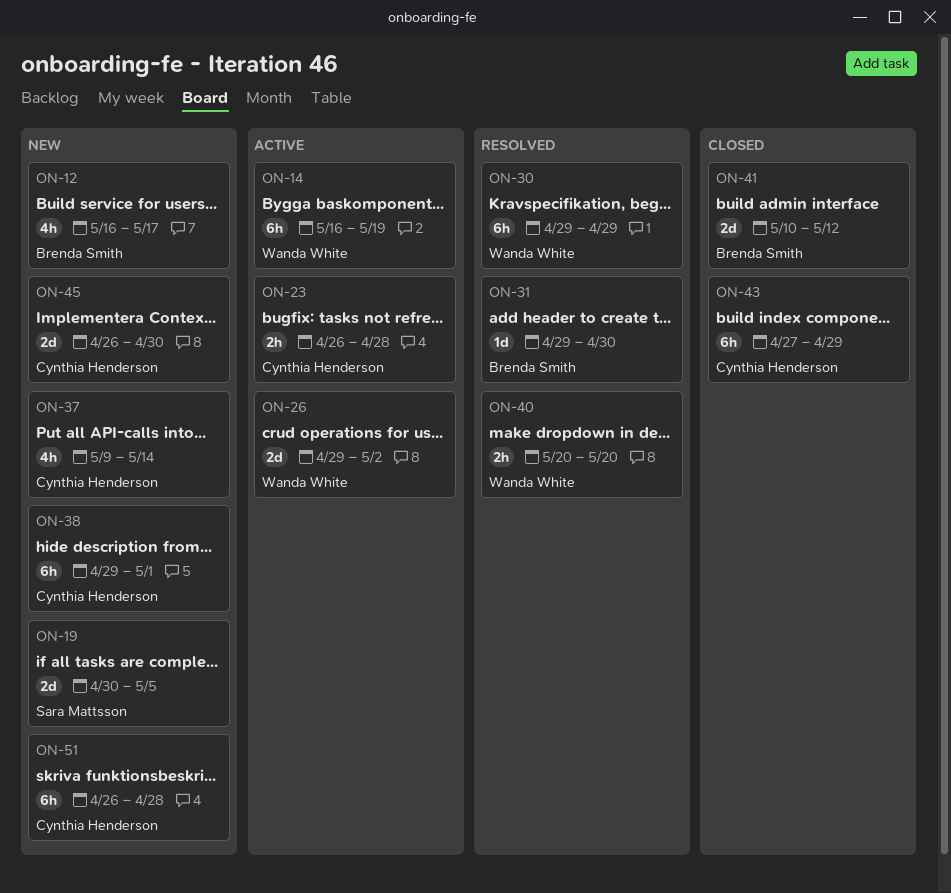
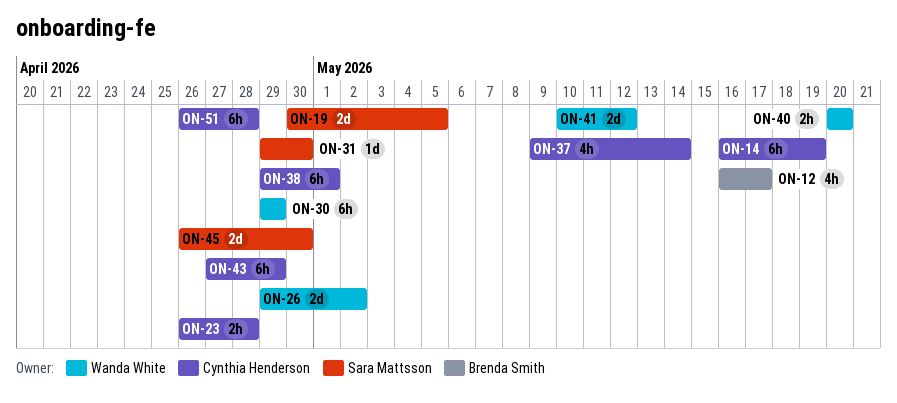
ON-14, owner: Wanda White -> Cynthia Henderson
ON-31, owner: Brenda Smith -> Sara Mattsson
ON-41, owner: Brenda Smith -> Wanda White
ON-45, owner: Cynthia Henderson -> Sara Mattsson

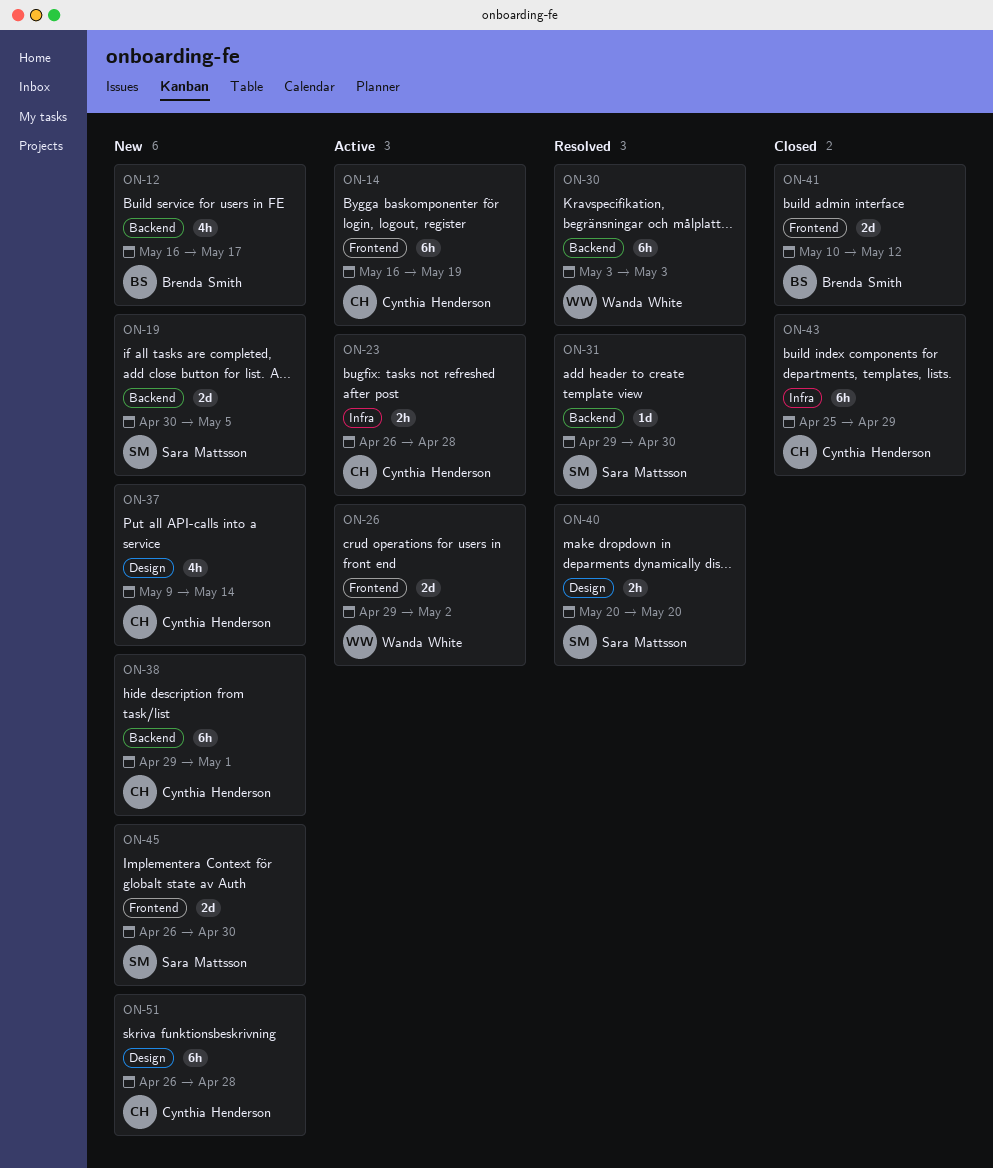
ON-30, start: Apr 29 -> May 3
ON-30, due: Apr 29 -> May 3
ON-40, owner: Wanda White -> Sara Mattsson
ON-41, owner: Wanda White -> Brenda Smith
ON-43, start: Apr 27 -> Apr 25

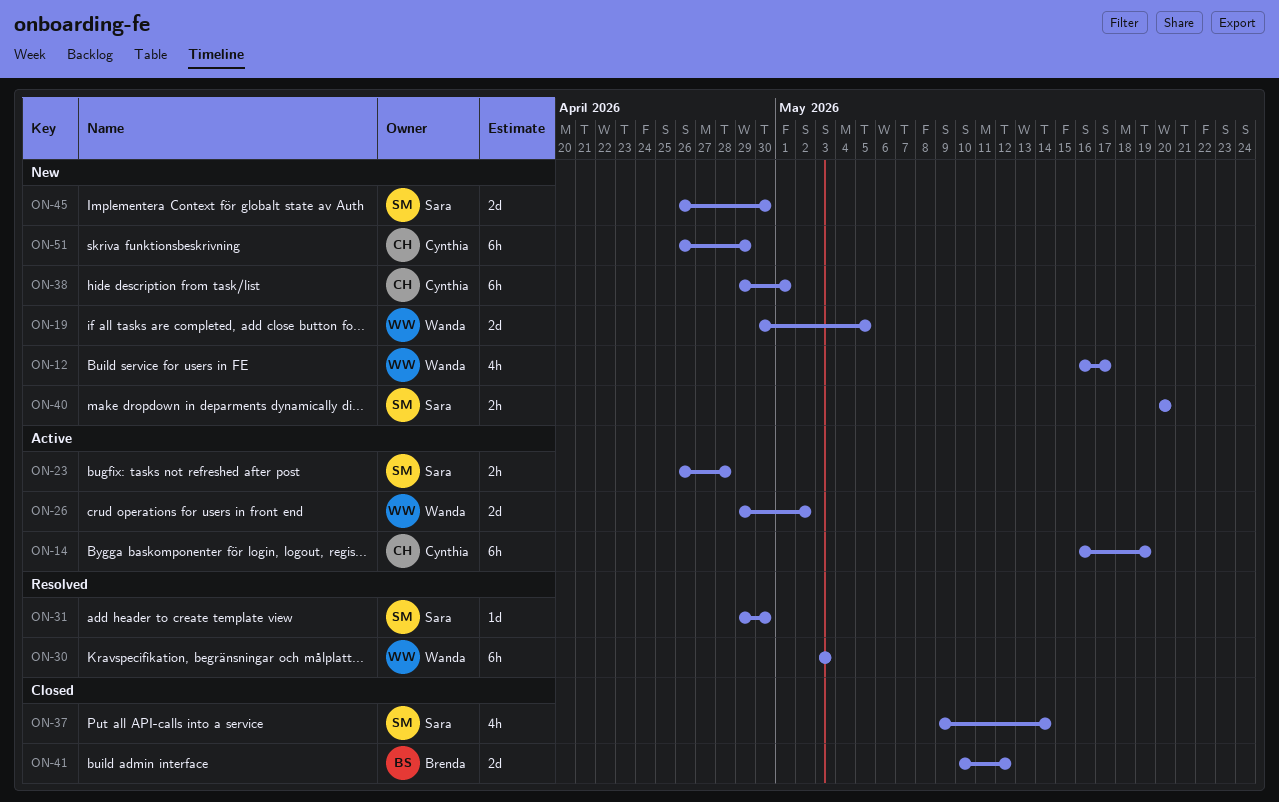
ON-12, owner: Brenda Smith -> Wanda White
ON-19, owner: Sara Mattsson -> Wanda White
ON-23, owner: Cynthia Henderson -> Sara Mattsson
ON-37, status: New -> Closed
ON-37, owner: Cynthia Henderson -> Sara Mattsson
ON-40, status: Resolved -> New
ON-43: present -> none
ON-51, due: Apr 28 -> Apr 29

